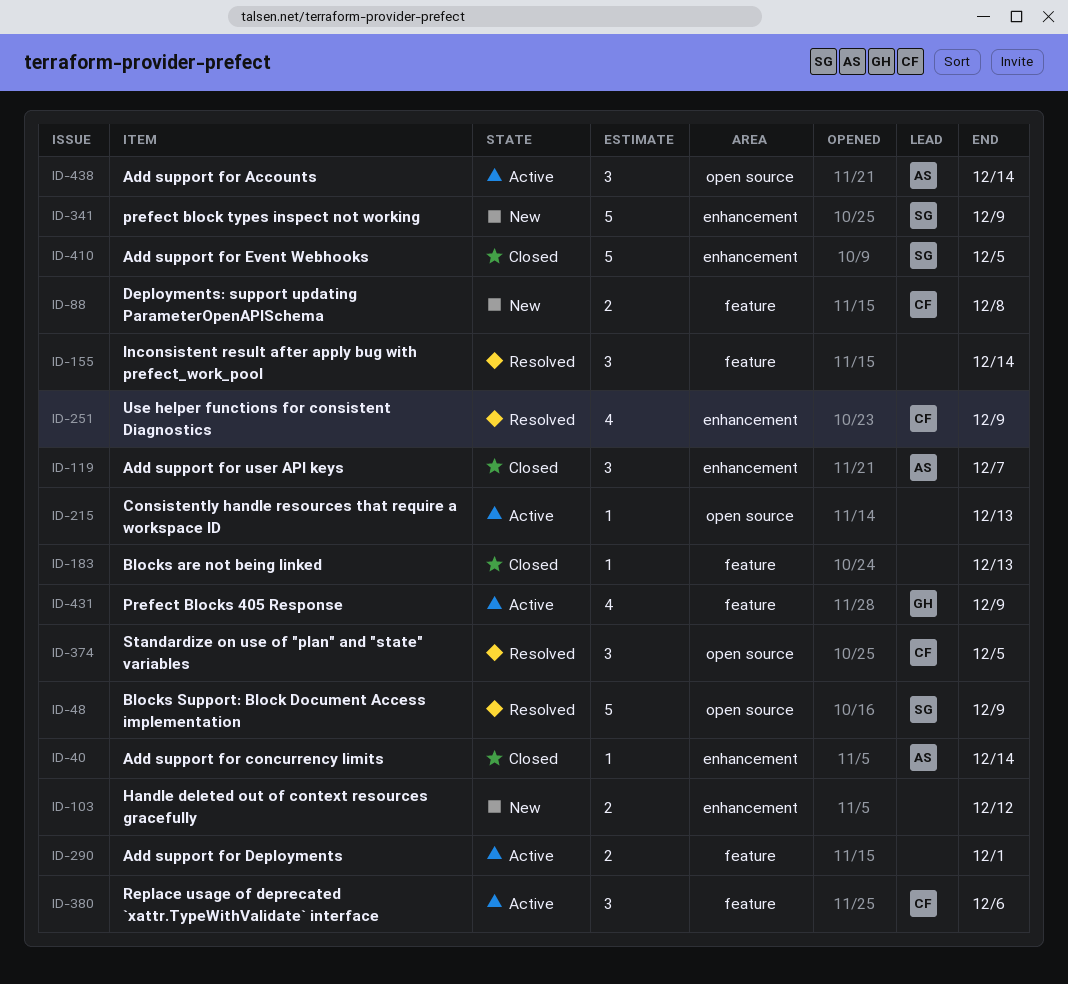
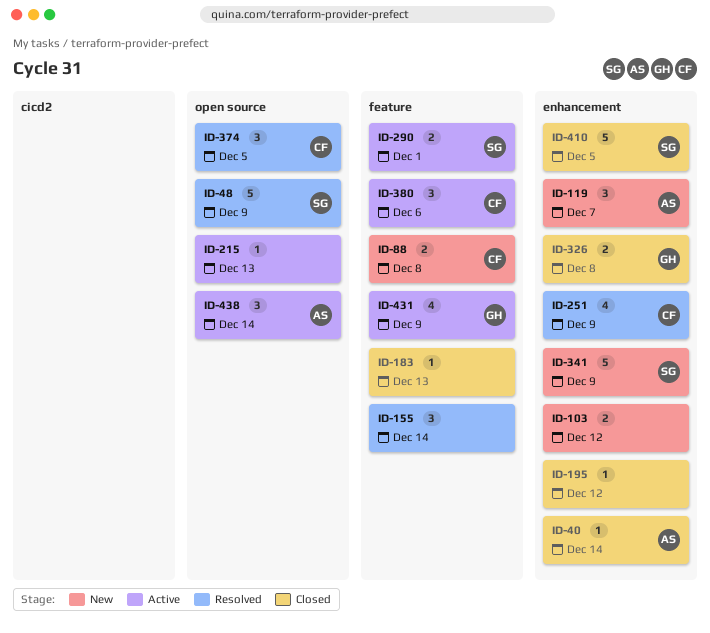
ID-119, status: Closed -> New
ID-195: none -> present
ID-290, owner: none -> SG
ID-326: none -> present

